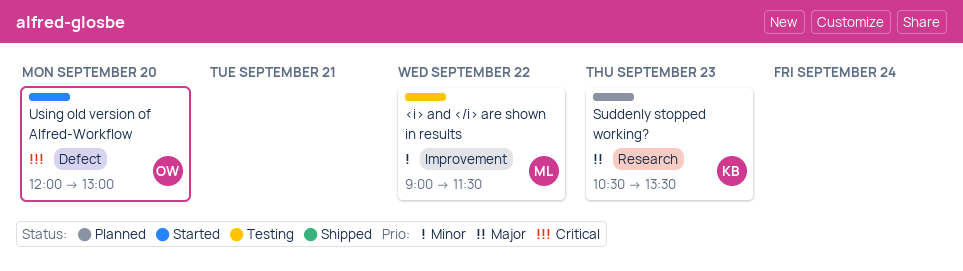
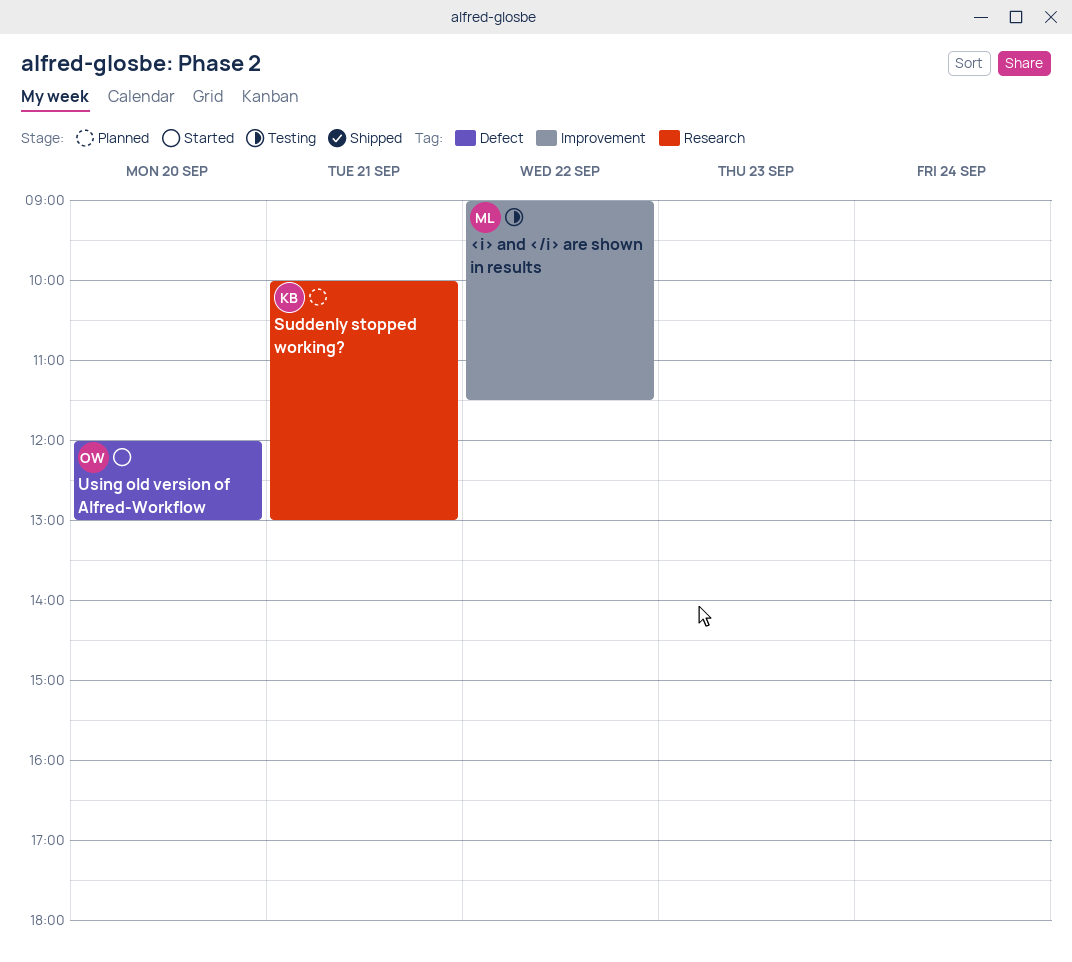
Suddenly stopped working?, day: Sep 23 -> Sep 21
Suddenly stopped working?, begins: 10:30 -> 10:00
Suddenly stopped working?, ends: 13:30 -> 13:00

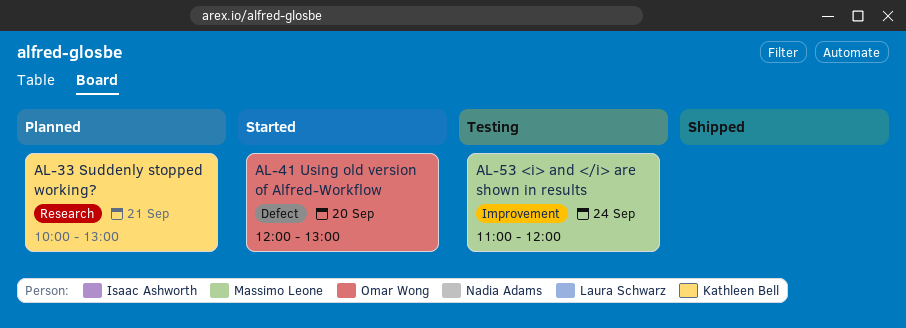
<i> and </i> are shown in results, day: Sep 22 -> Sep 24
<i> and </i> are shown in results, begins: 09:00 -> 11:00
<i> and </i> are shown in results, ends: 11:30 -> 12:00

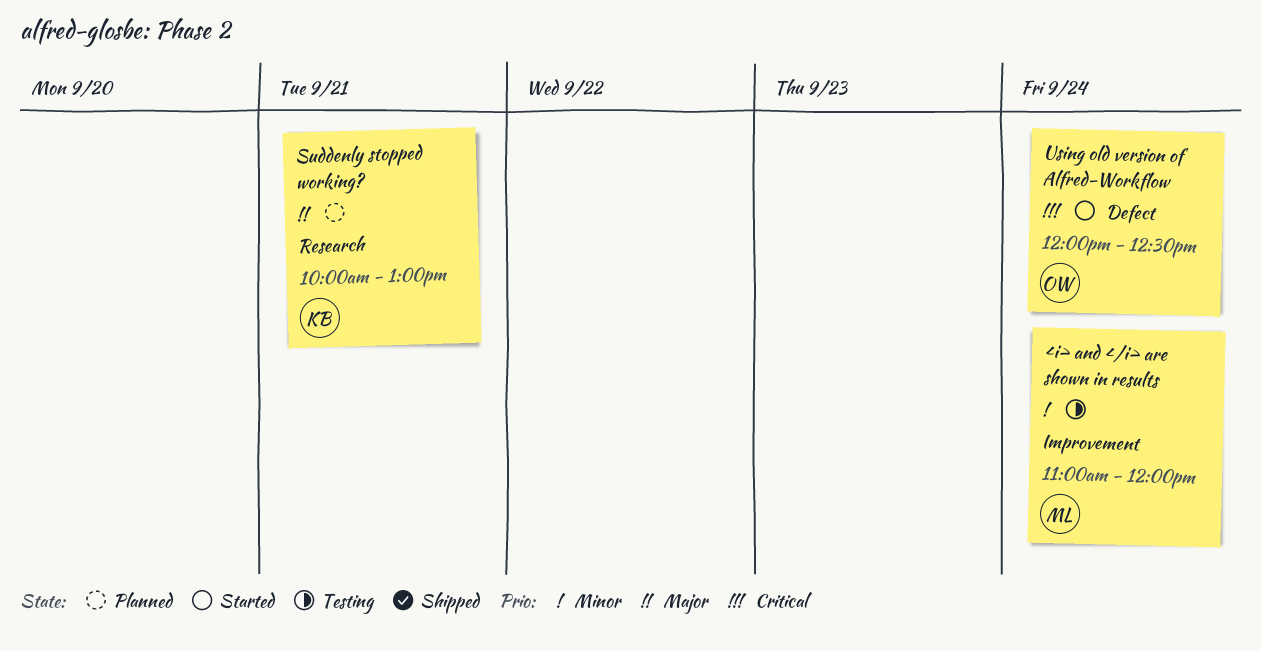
Using old version of Alfred-Workflow, day: Sep 20 -> Sep 24
Using old version of Alfred-Workflow, ends: 13:00 -> 12:30

